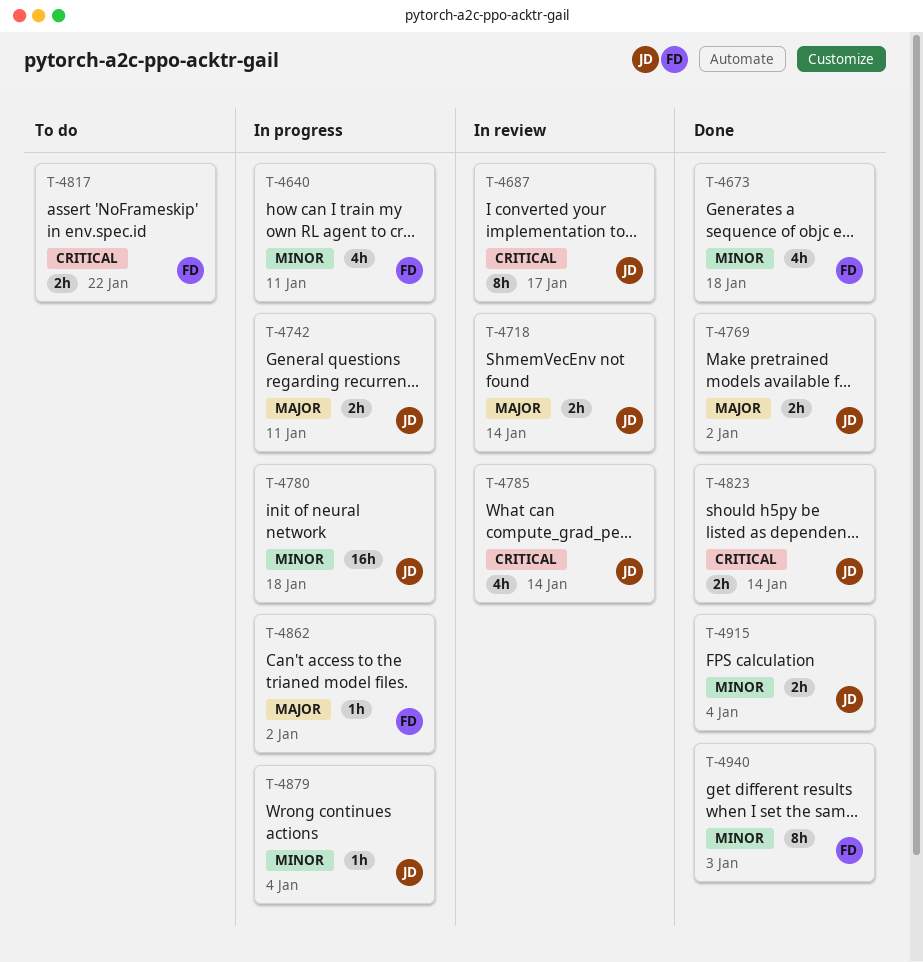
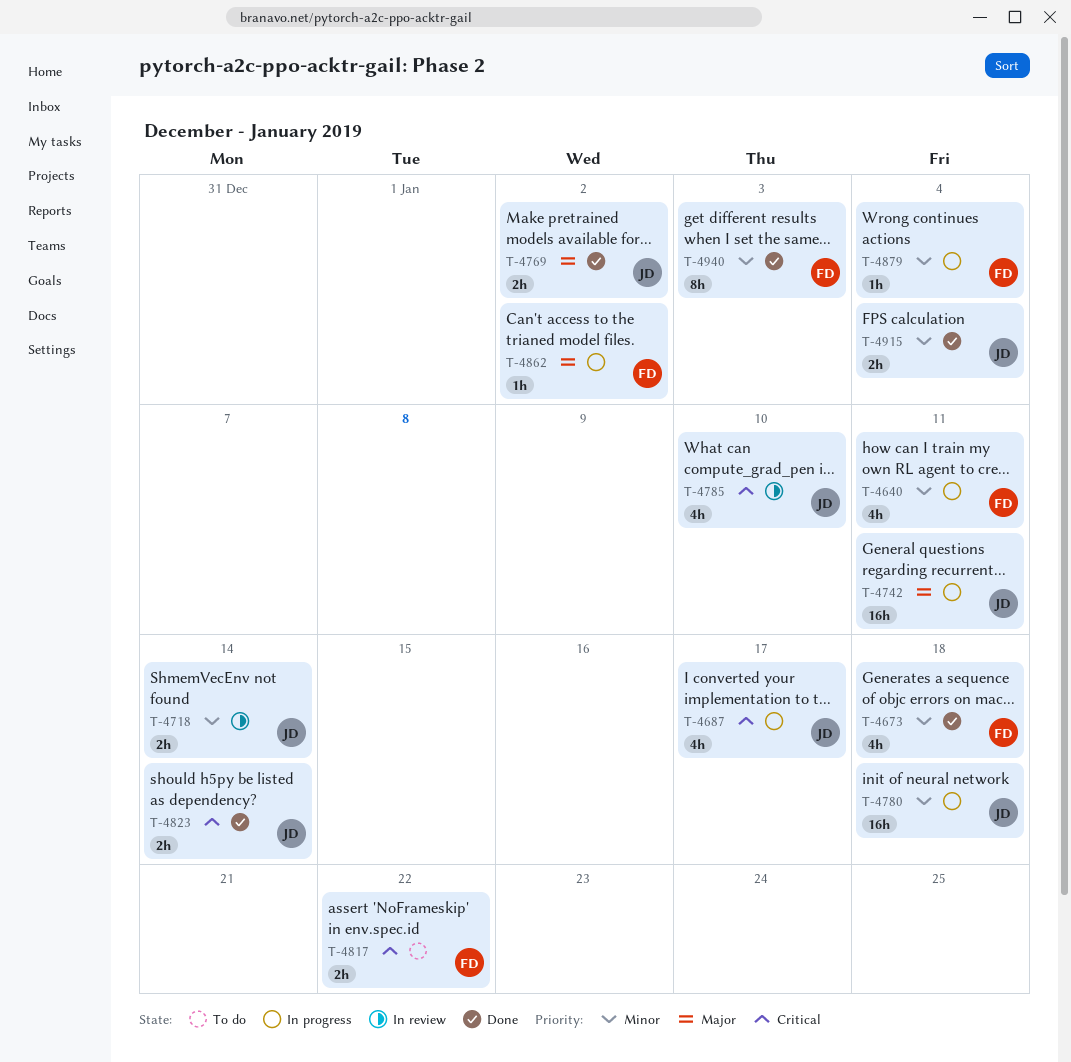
T-4687, status: In review -> In progress
T-4687, estimate: 8h -> 4h
T-4718, priority: Major -> Minor
T-4742, estimate: 2h -> 16h
T-4785, due: Jan 14 -> Jan 10
T-4879, owner: JD -> FD

